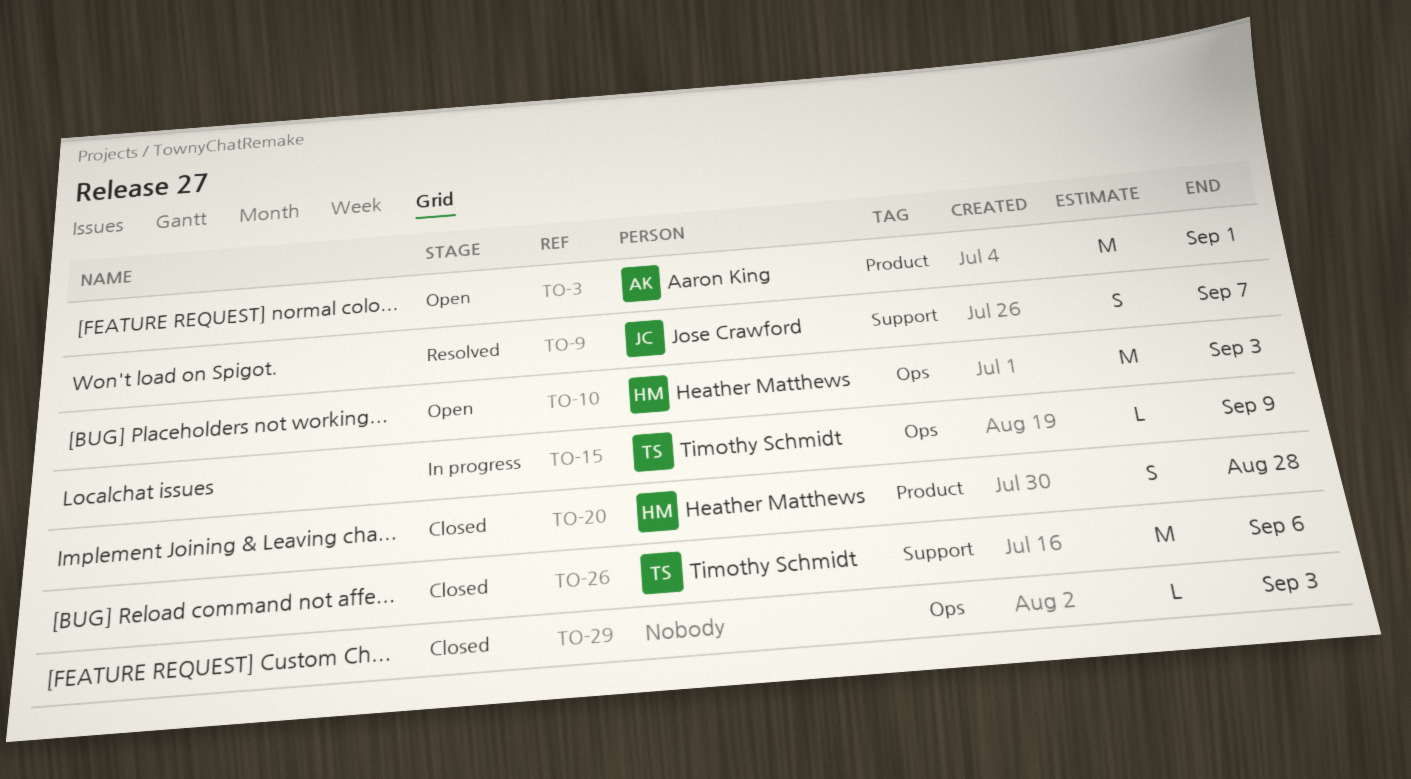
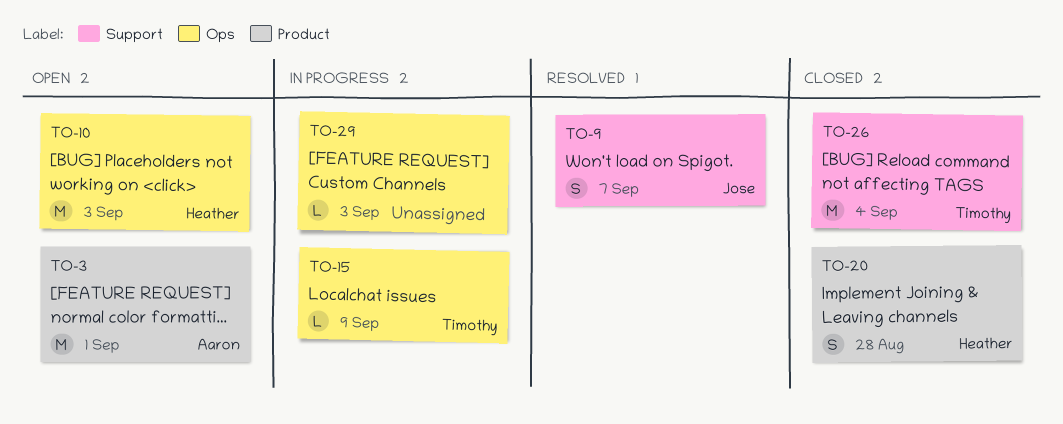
TO-26, due: Sep 6 -> Sep 4
TO-29, status: Closed -> In progress

